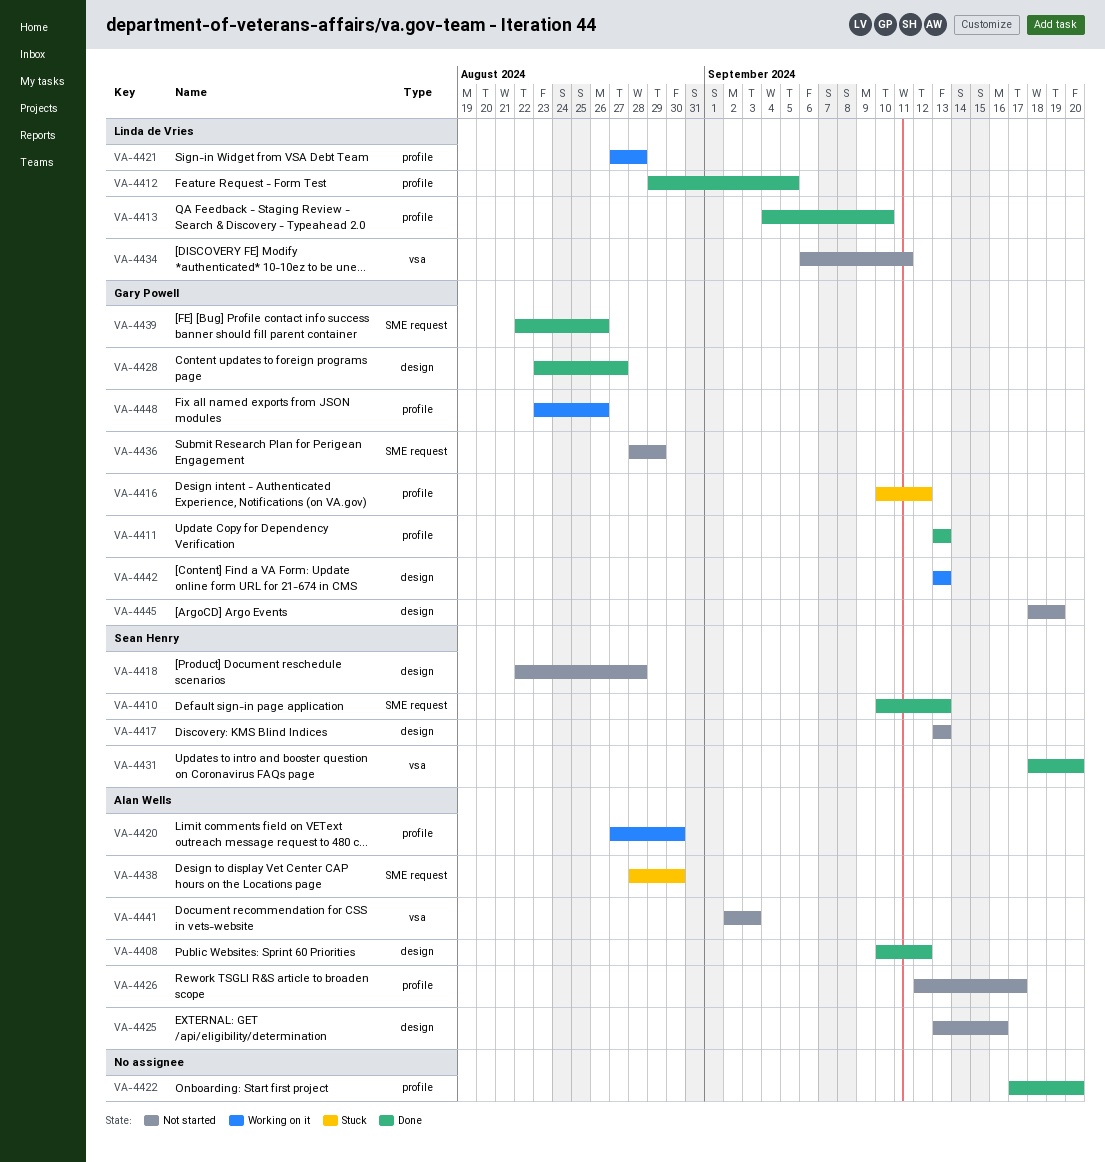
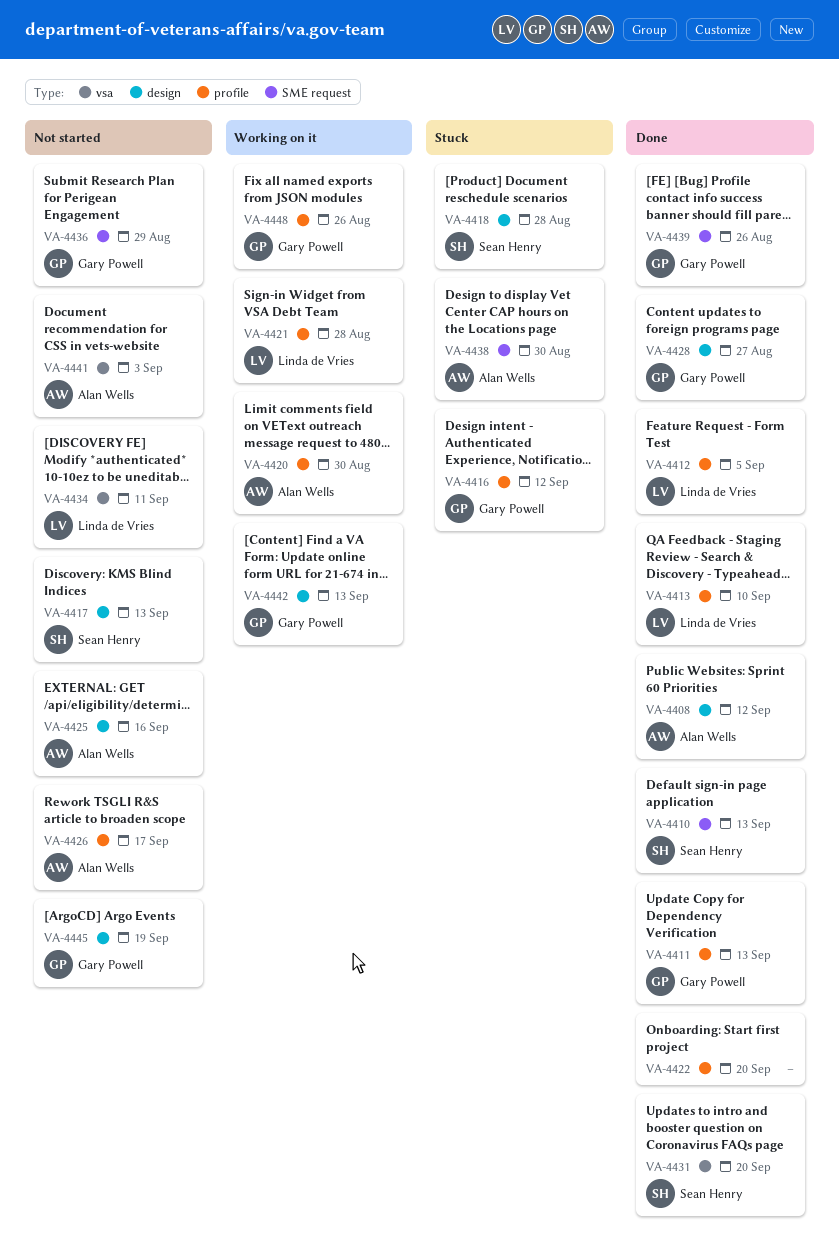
VA-4418, status: Not started -> Stuck

